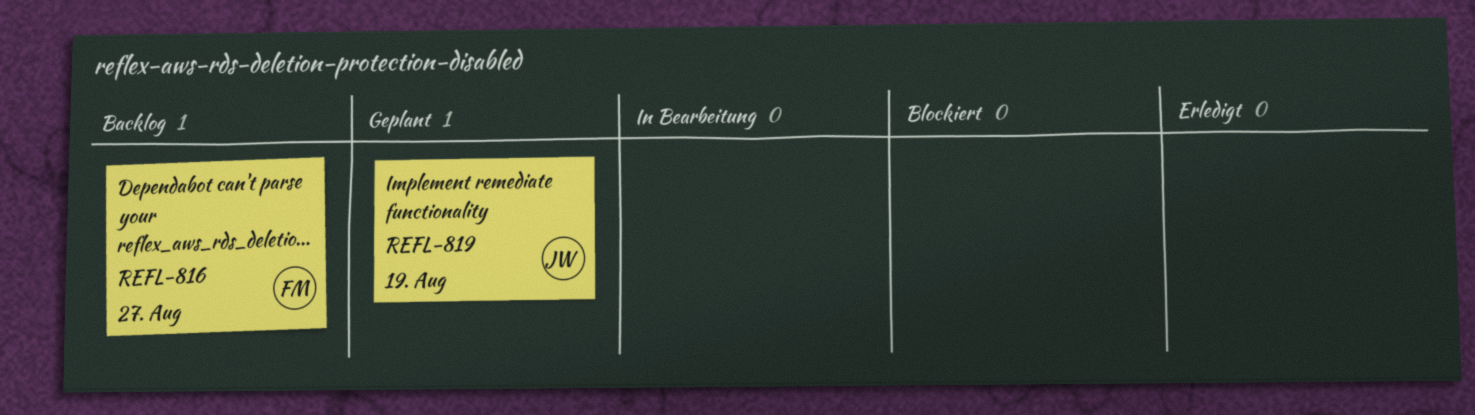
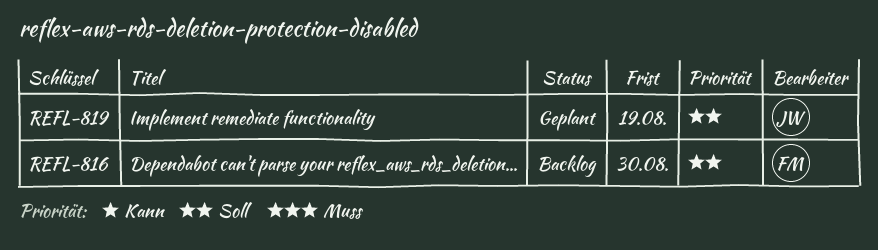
REFL-816, due: Aug 27 -> Aug 30

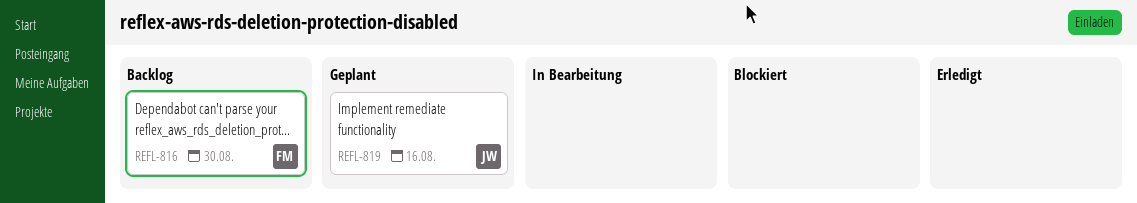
REFL-819, due: Aug 19 -> Aug 16

